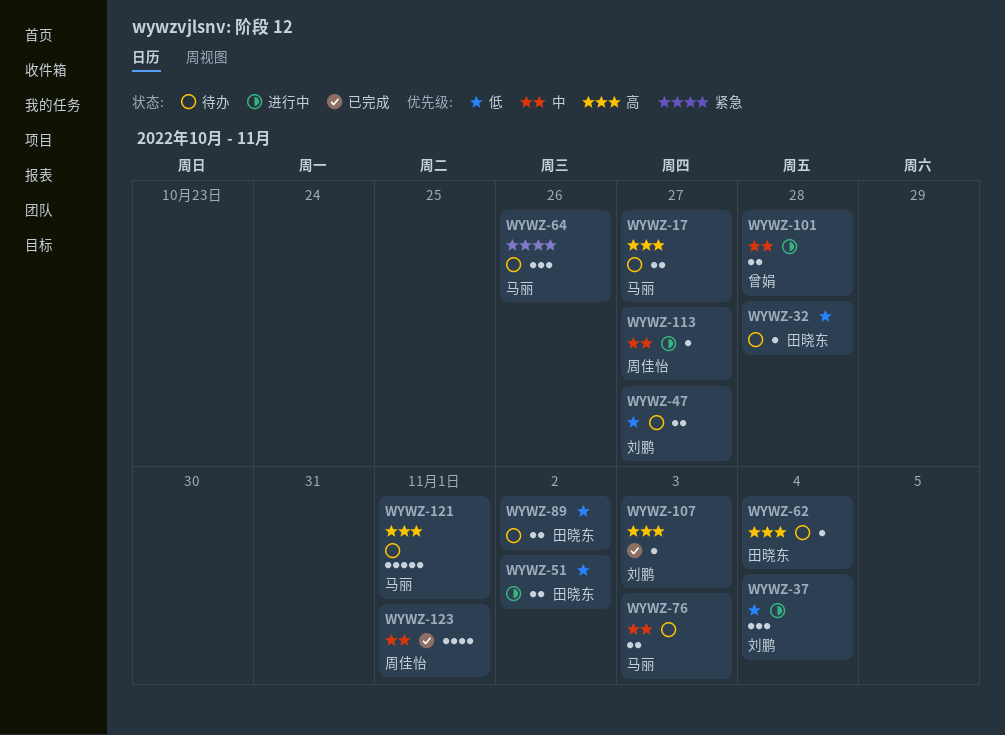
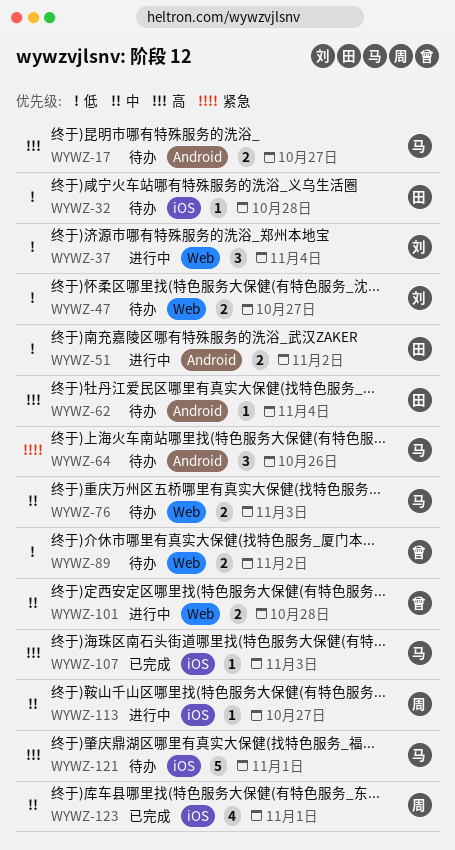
WYWZ-89, owner: 田晓东 -> 曾娟
WYWZ-107, owner: 刘鹏 -> 马丽

